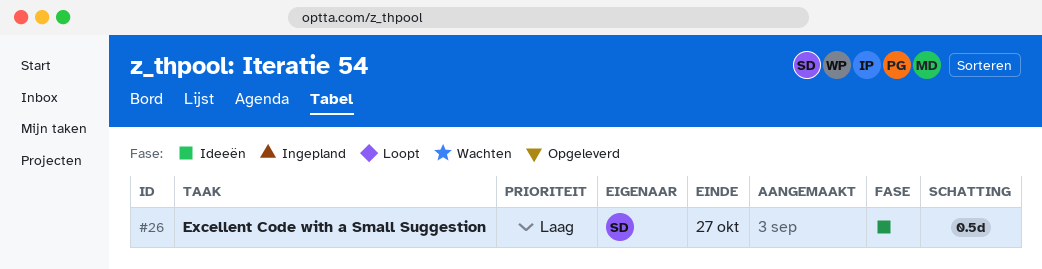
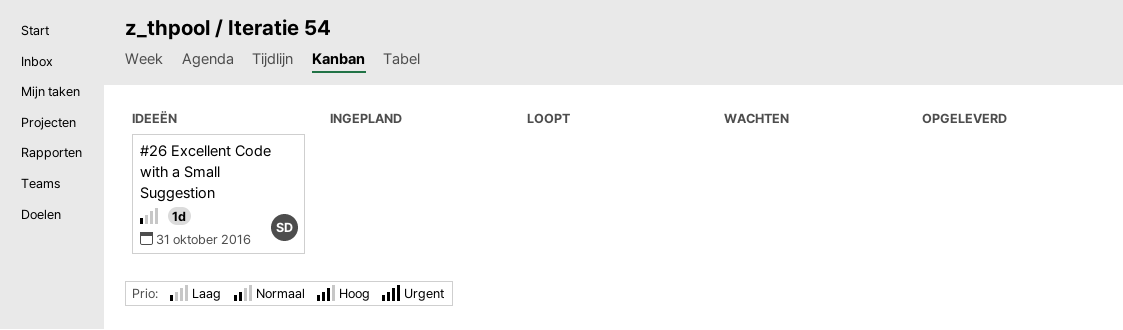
#26, estimate: 0.5d -> 1d
#26, due: Oct 27 -> Oct 31

